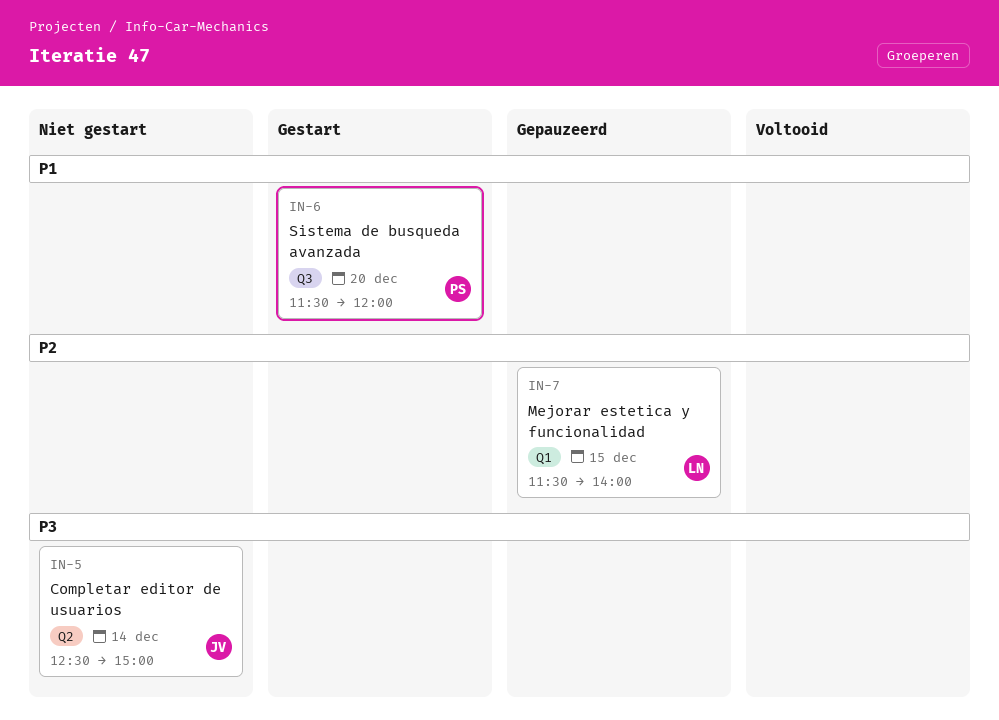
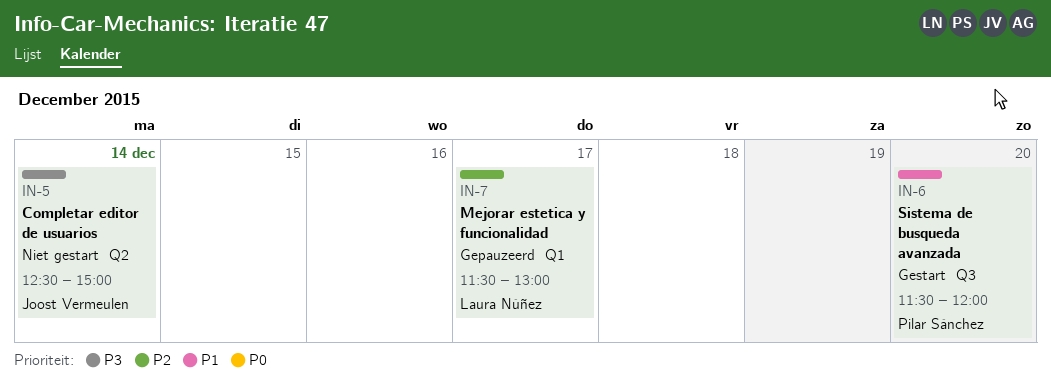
IN-7, day: Dec 15 -> Dec 17
IN-7, ends: 14:00 -> 13:00

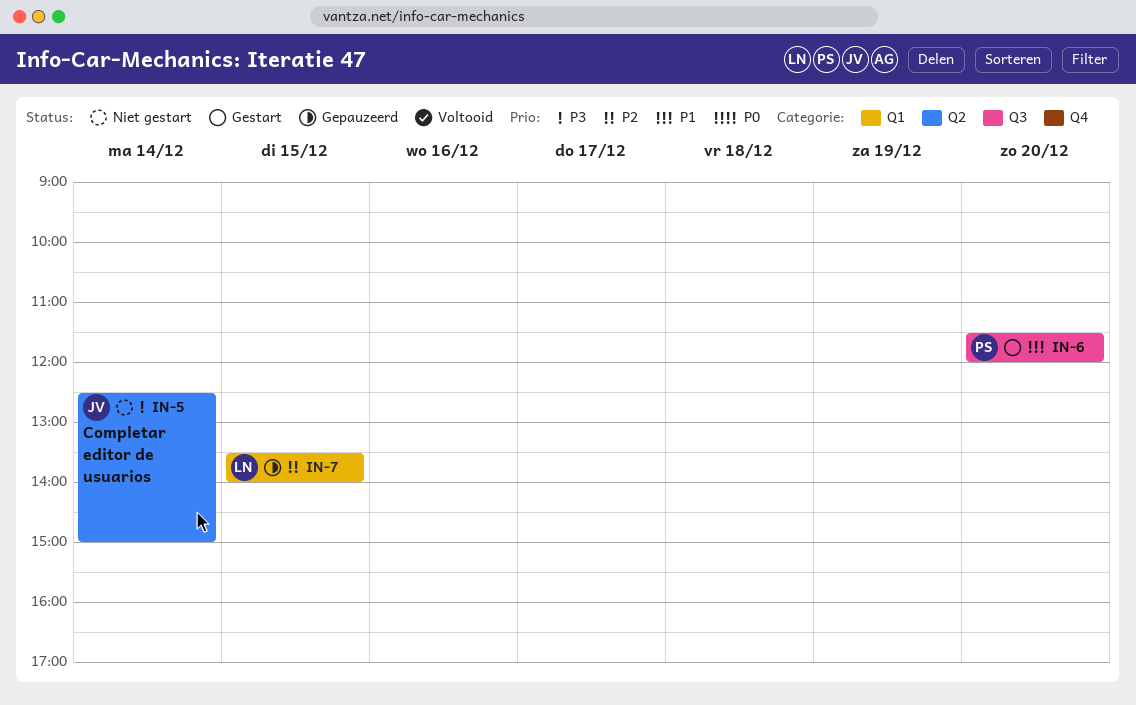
IN-7, day: Dec 17 -> Dec 15
IN-7, begins: 11:30 -> 13:30
IN-7, ends: 13:00 -> 14:00

